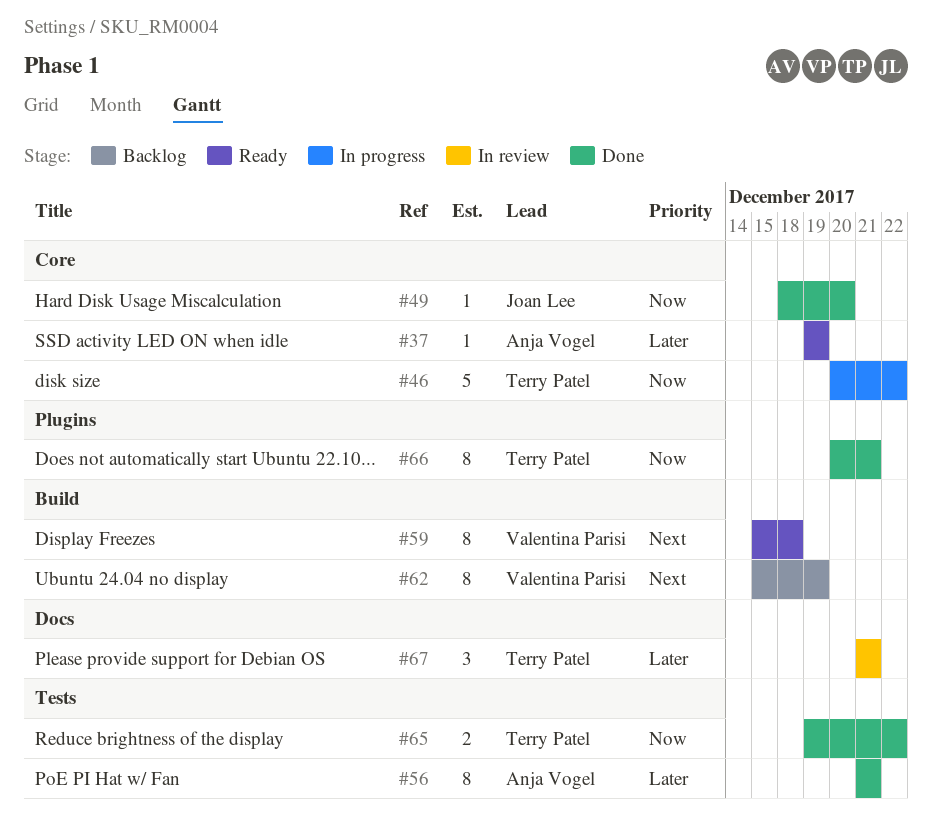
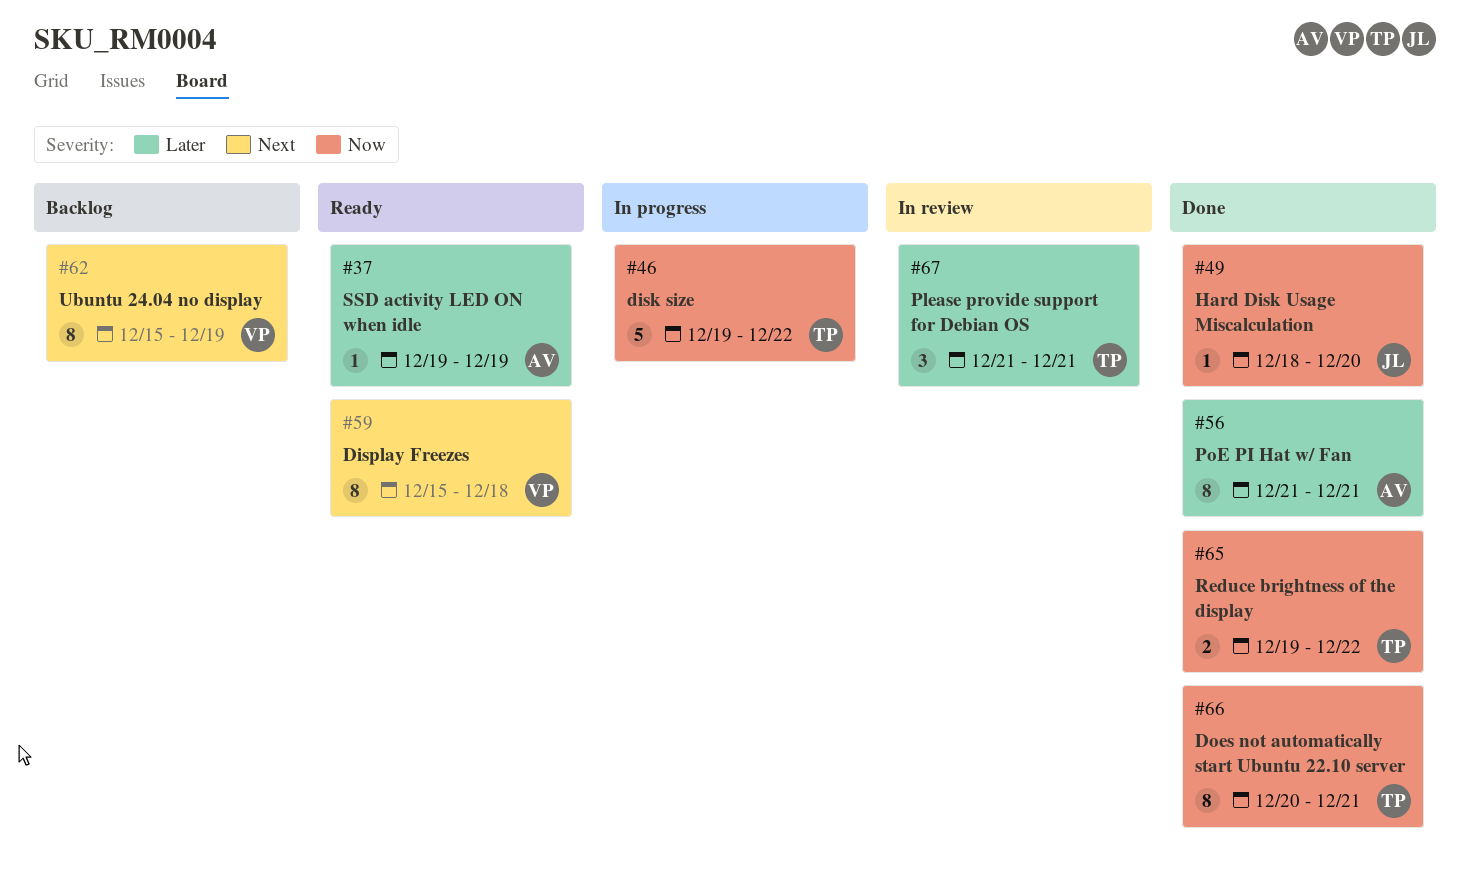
#46, start: Dec 20 -> Dec 19

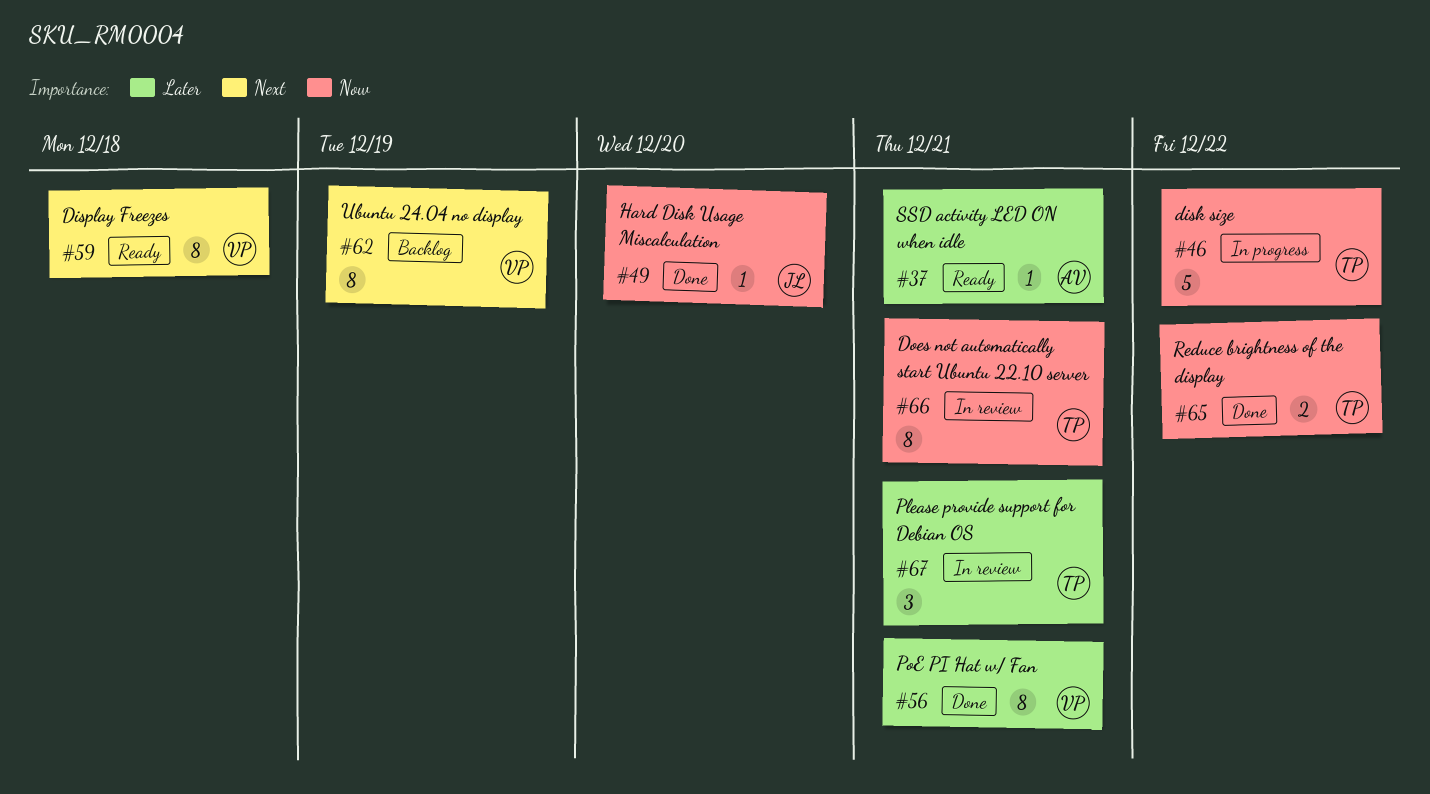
#37, due: Dec 19 -> Dec 21
#56, owner: AV -> VP
#66, status: Done -> In review

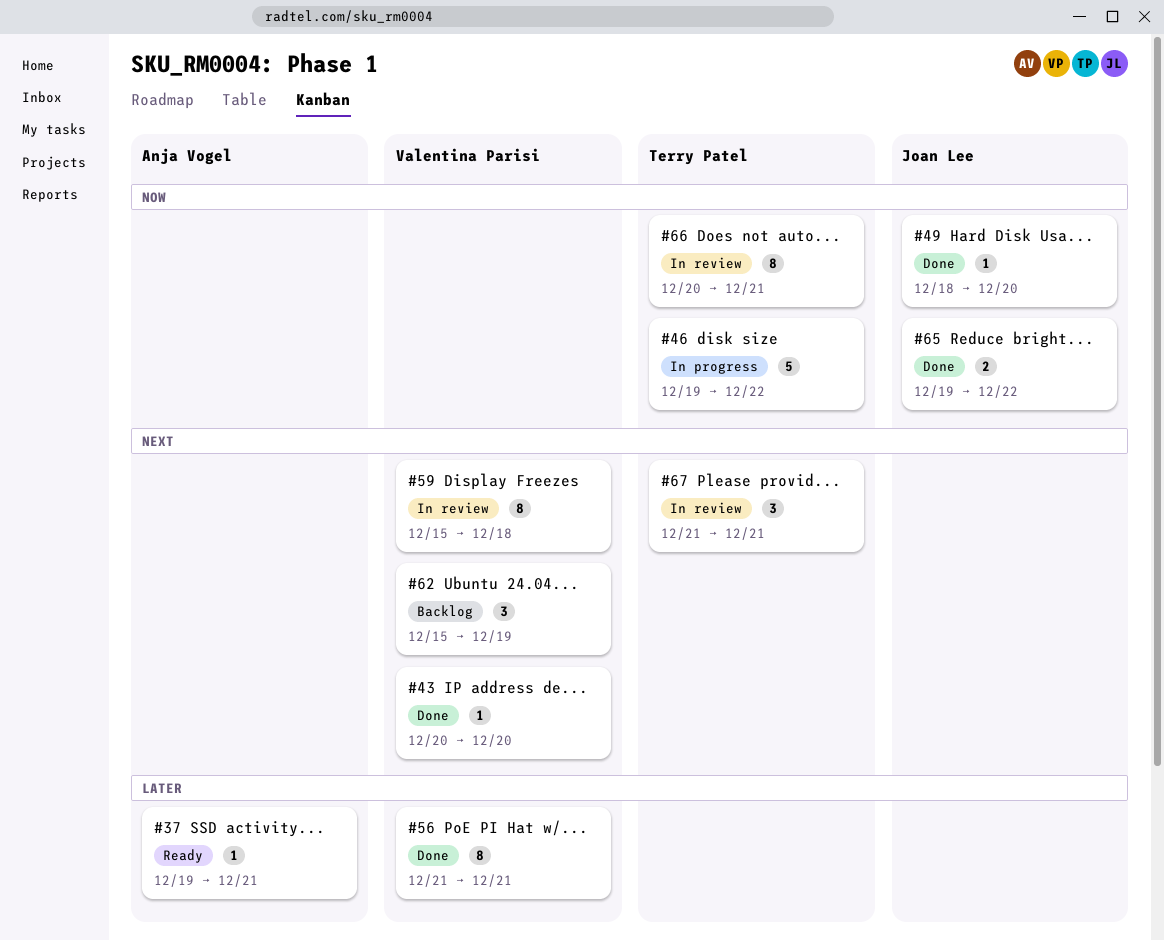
#43: none -> present
#59, status: Ready -> In review
#62, estimate: 8 -> 3
#65, owner: Terry Patel -> Joan Lee
#67, priority: Later -> Next

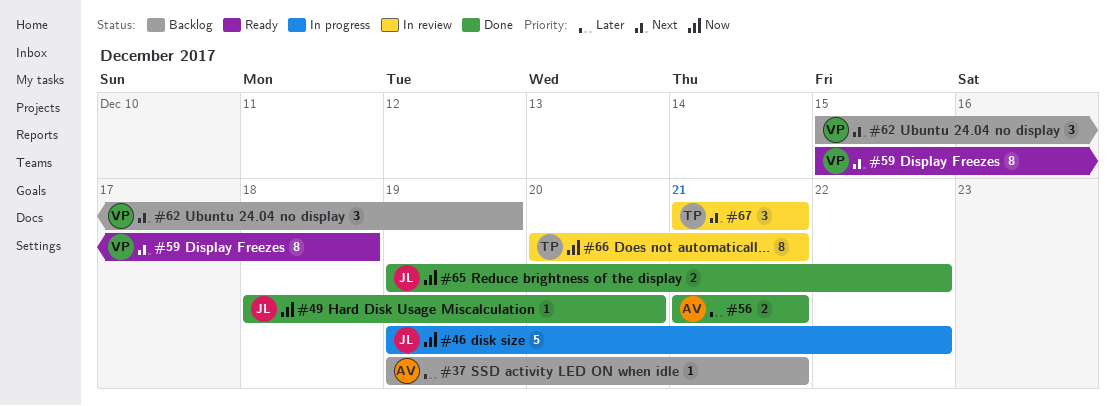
#37, status: Ready -> Backlog
#43: present -> none
#46, owner: Terry Patel -> Joan Lee
#56, owner: Valentina Parisi -> Anja Vogel
#56, estimate: 8 -> 2
#59, status: In review -> Ready

